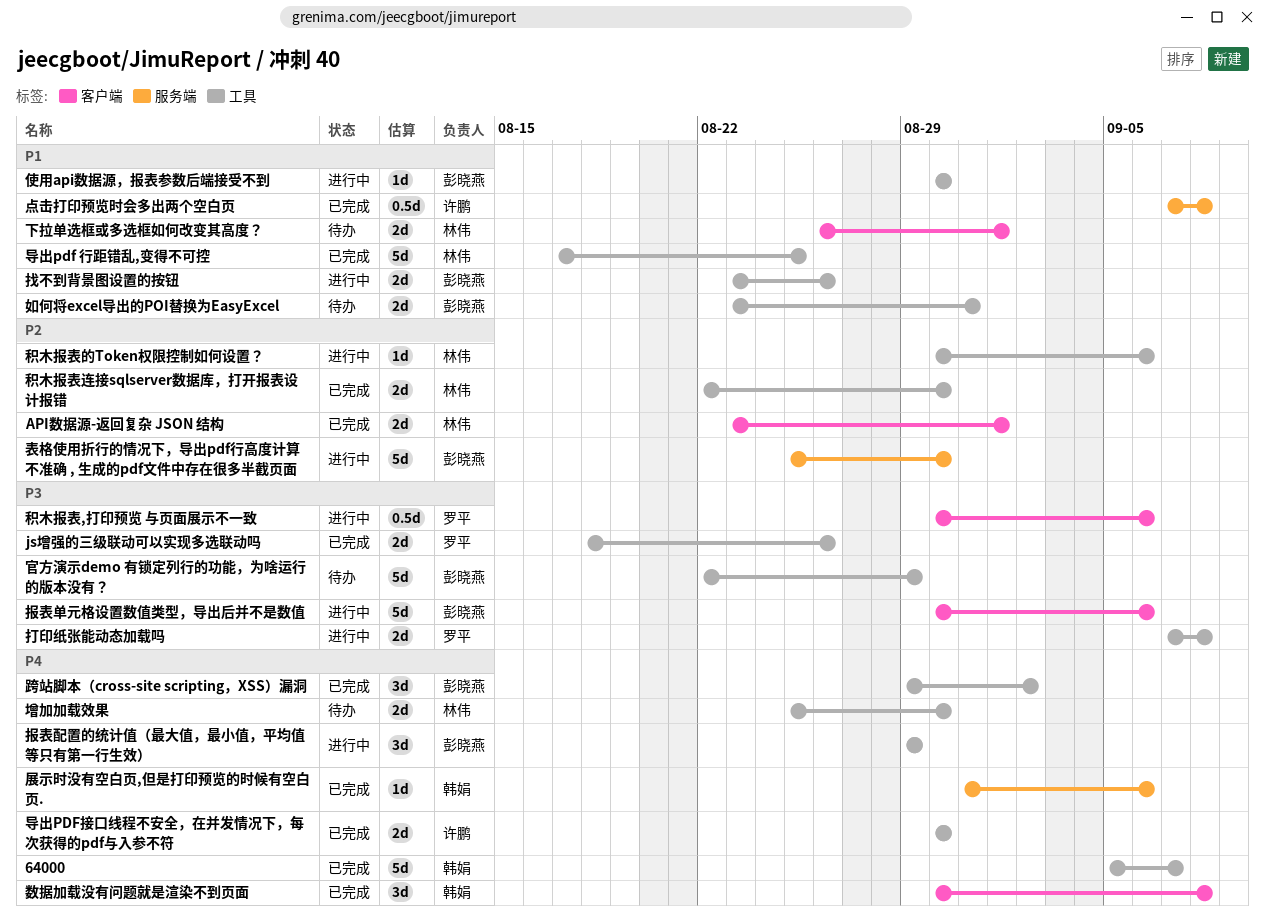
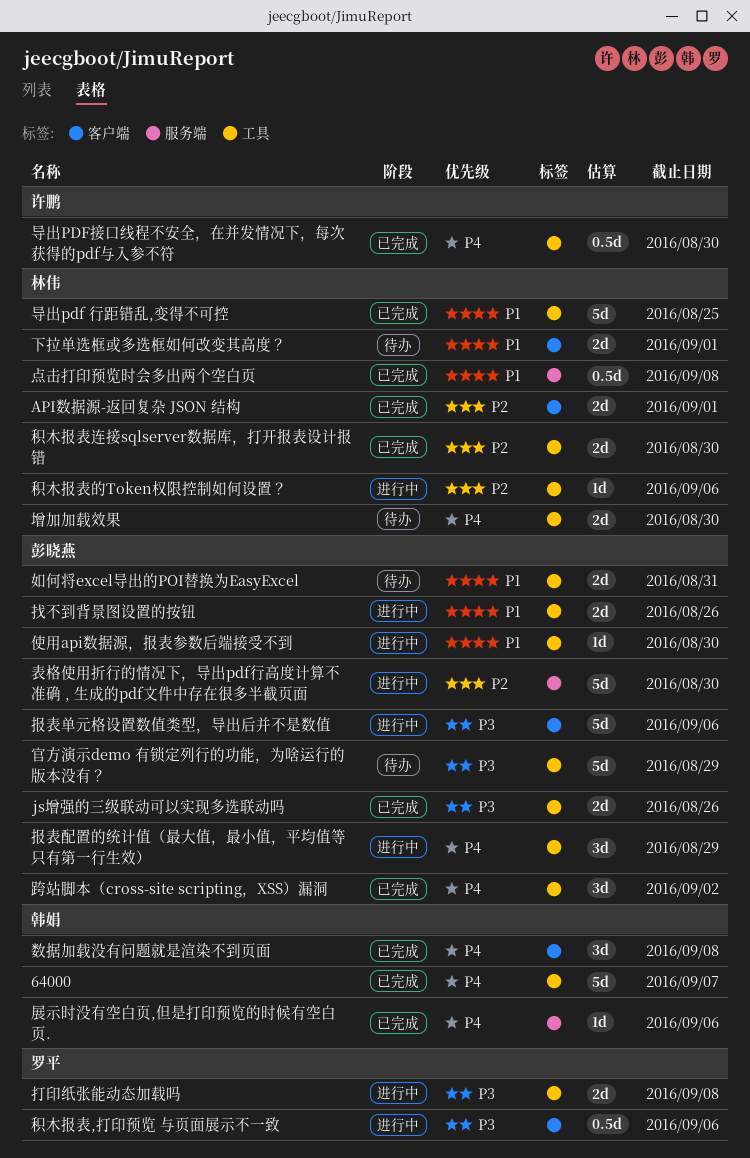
js增强的三级联动可以实现多选联动吗, owner: 罗平 -> 彭晓燕
导出PDF接口线程不安全，在并发情况下，每次获得的pdf与入参不符, estimate: 2d -> 0.5d
点击打印预览时会多出两个空白页, owner: 许鹏 -> 林伟

